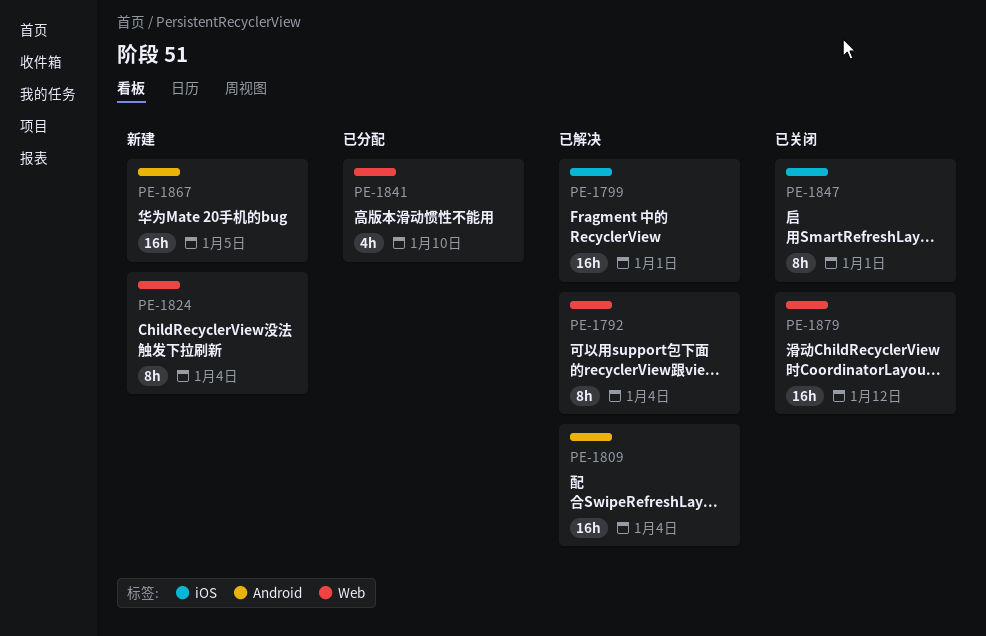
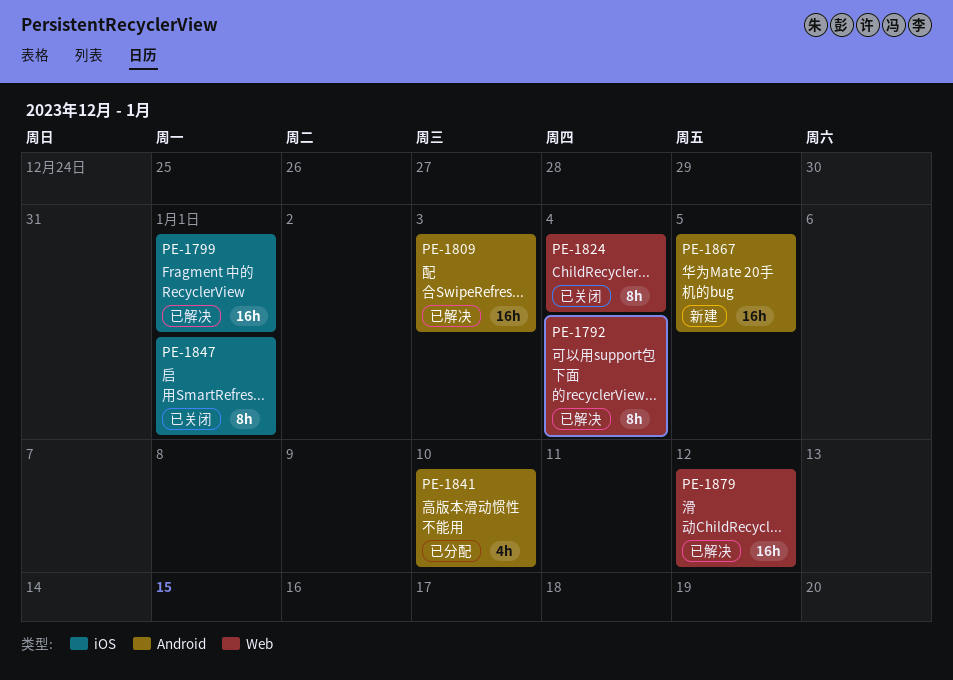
PE-1809, due: Jan 4 -> Jan 3
PE-1824, status: 新建 -> 已关闭
PE-1841, label: Web -> Android
PE-1879, status: 已关闭 -> 已解决

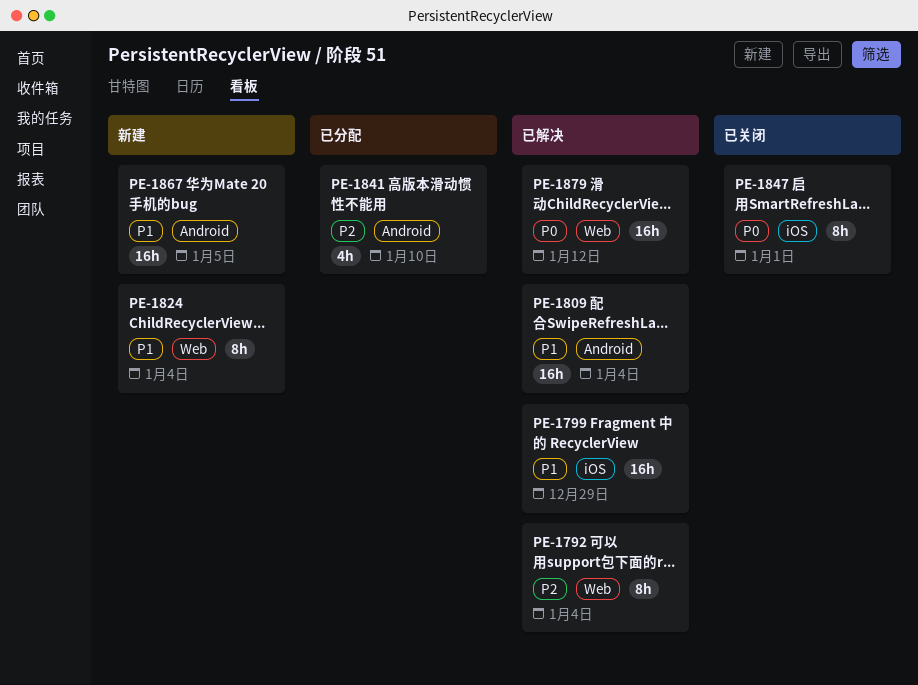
PE-1799, due: Jan 1 -> Dec 29
PE-1809, due: Jan 3 -> Jan 4
PE-1824, status: 已关闭 -> 新建

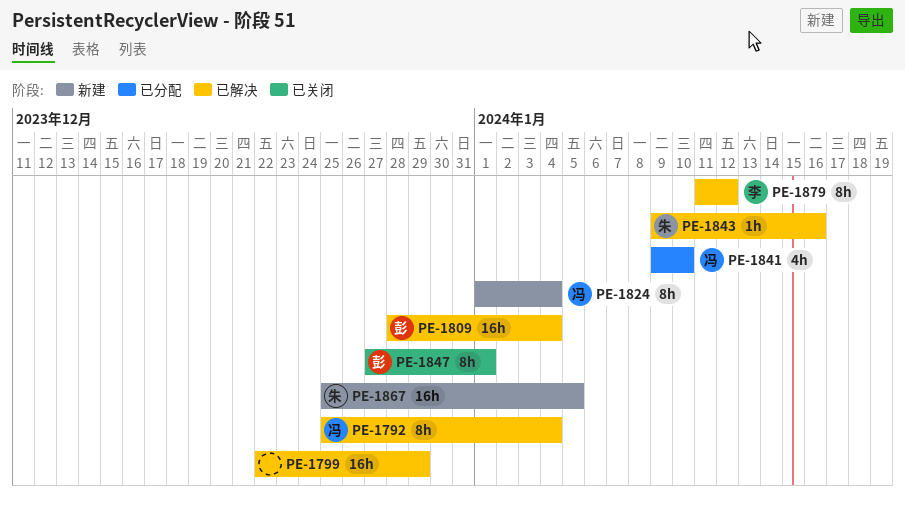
PE-1843: none -> present
PE-1879, estimate: 16h -> 8h

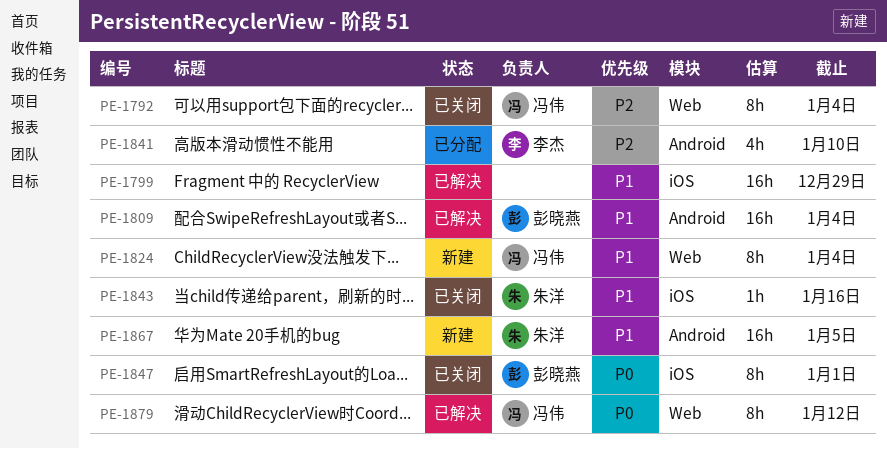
PE-1792, status: 已解决 -> 已关闭
PE-1841, owner: 冯伟 -> 李杰
PE-1843, status: 已解决 -> 已关闭
PE-1879, owner: 李杰 -> 冯伟

